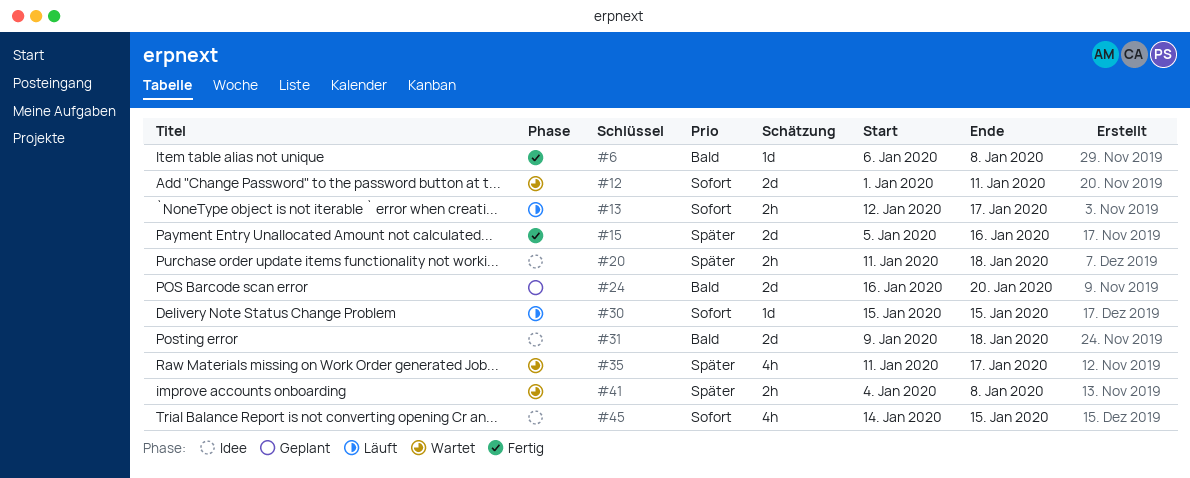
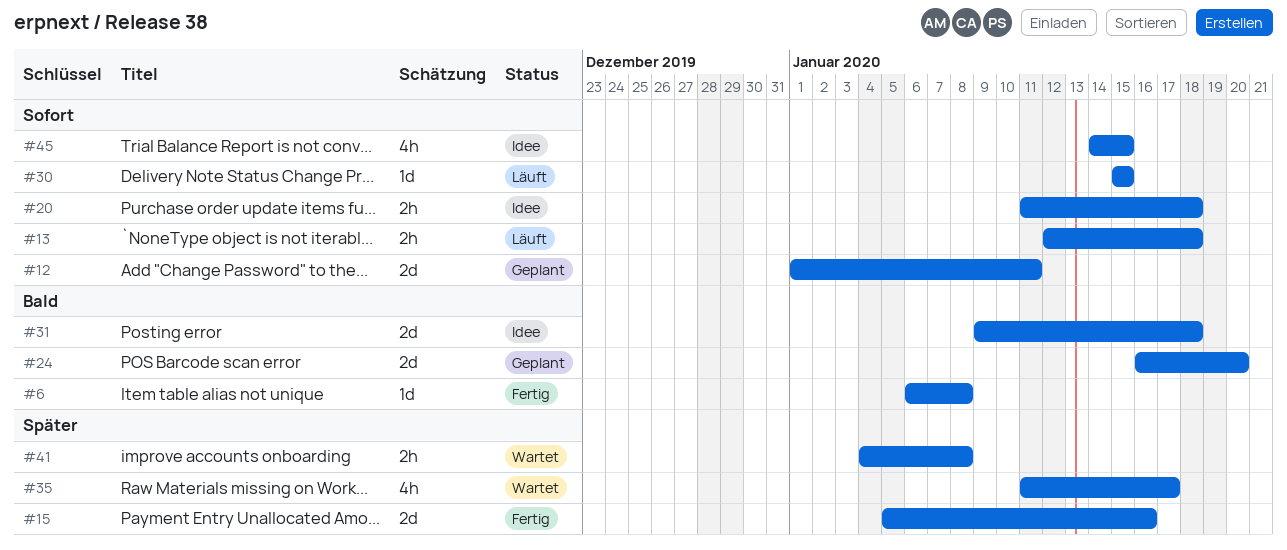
#12, status: Wartet -> Geplant
#13, due: Jan 17 -> Jan 18
#20, priority: Später -> Sofort

